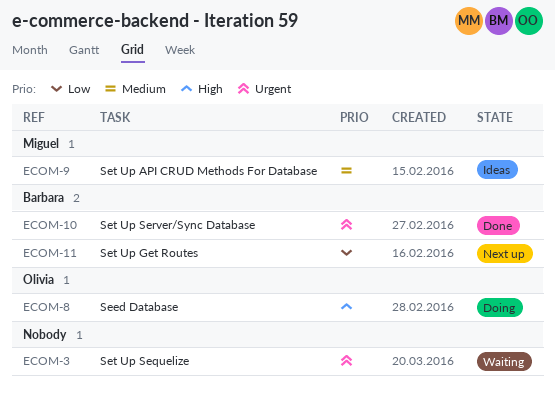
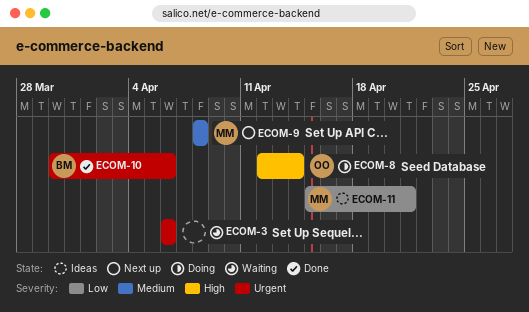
ECOM-9, status: Ideas -> Next up
ECOM-11, status: Next up -> Ideas
ECOM-11, owner: Barbara -> Miguel

